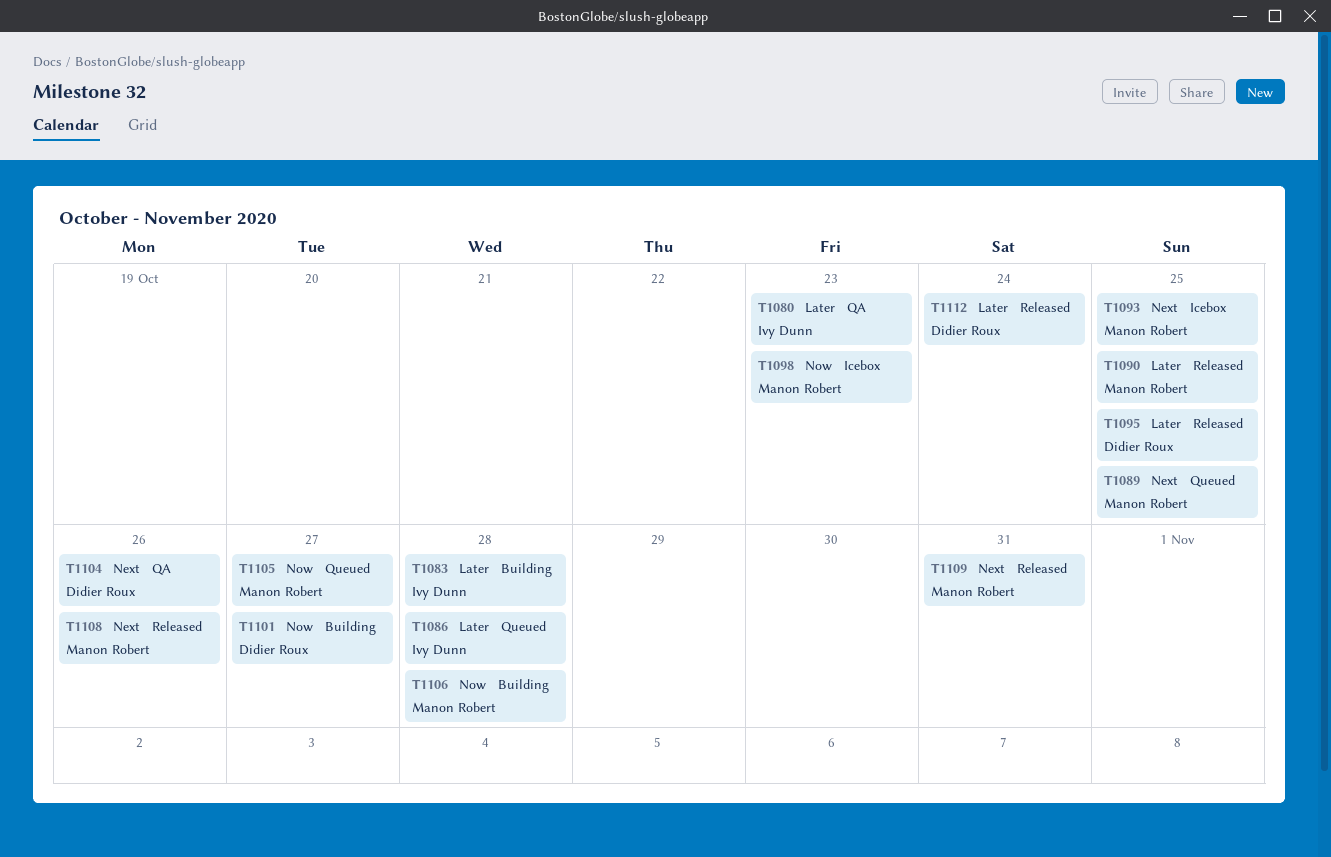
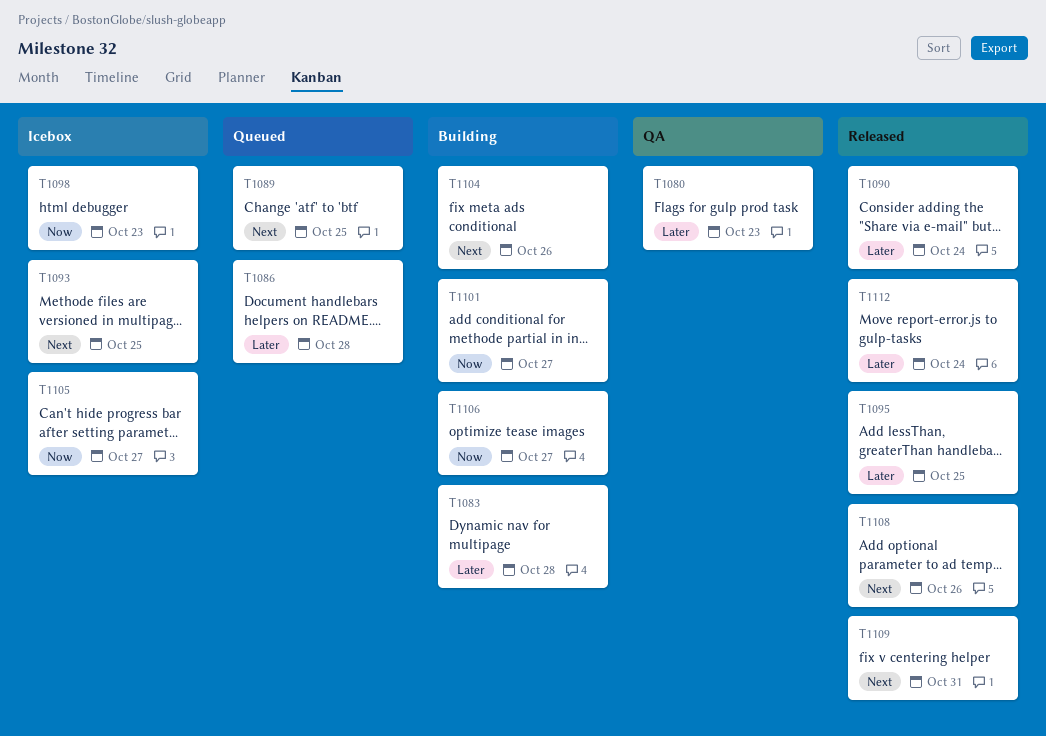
T1090, due: Oct 25 -> Oct 24
T1104, status: QA -> Building
T1105, status: Queued -> Icebox
T1106, due: Oct 28 -> Oct 27

